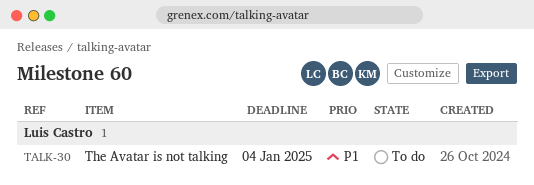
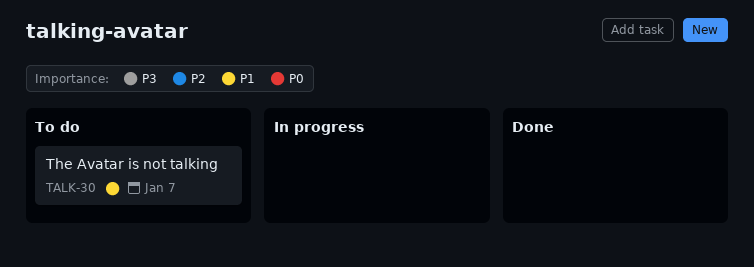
TALK-30, due: Jan 4 -> Jan 7

